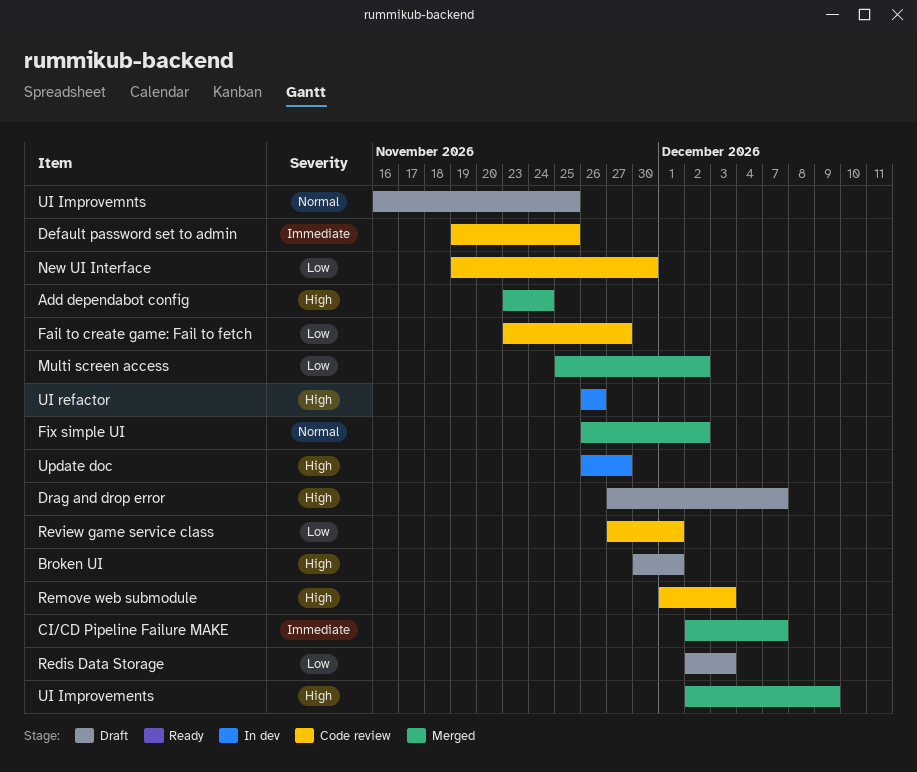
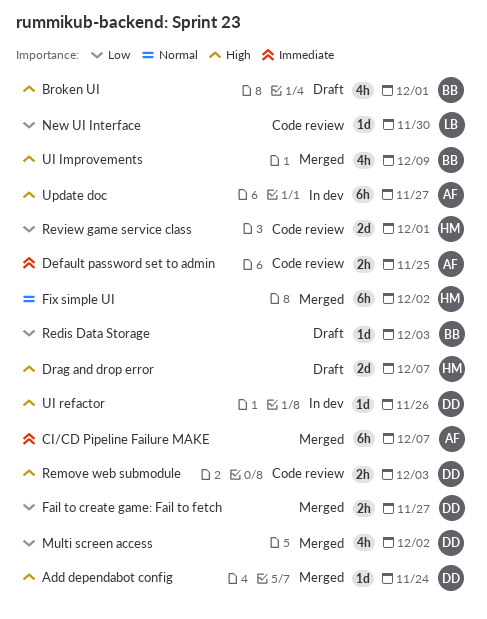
Fail to create game: Fail to fetch, status: Code review -> Merged
UI Improvemnts: present -> none

